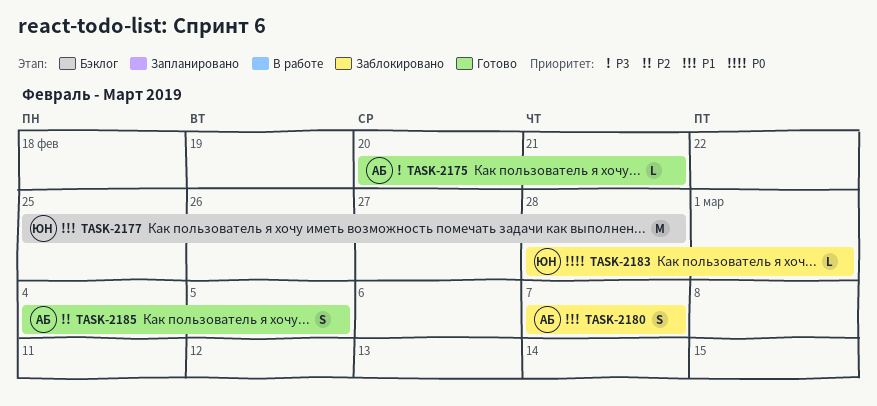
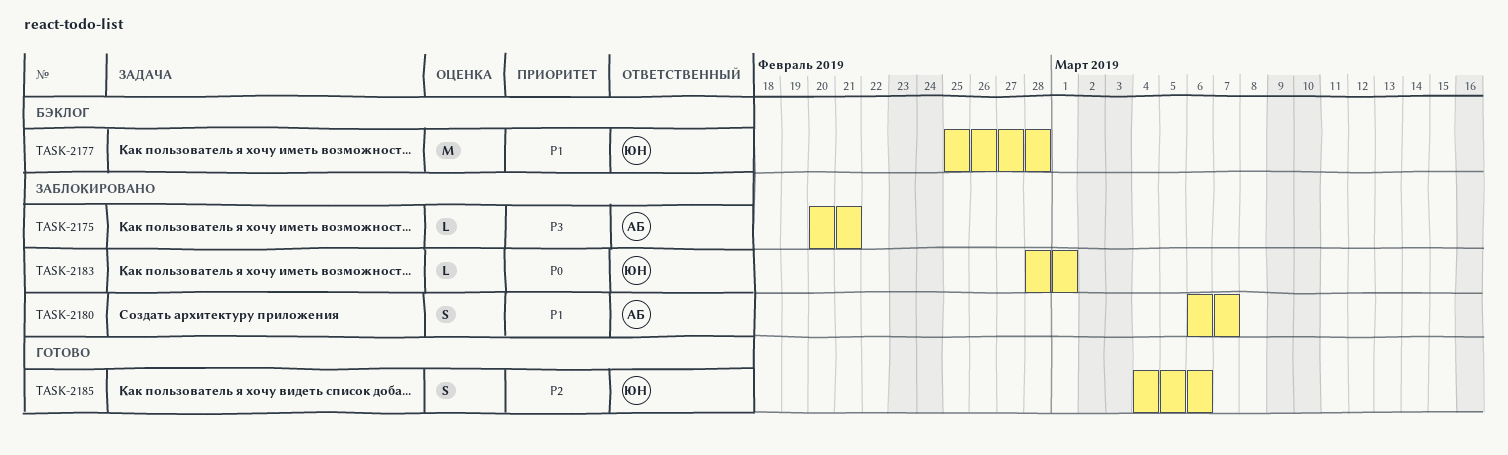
TASK-2175, status: Готово -> Заблокировано
TASK-2180, start: Mar 7 -> Mar 6
TASK-2185, owner: АБ -> ЮН
TASK-2185, due: Mar 5 -> Mar 6

